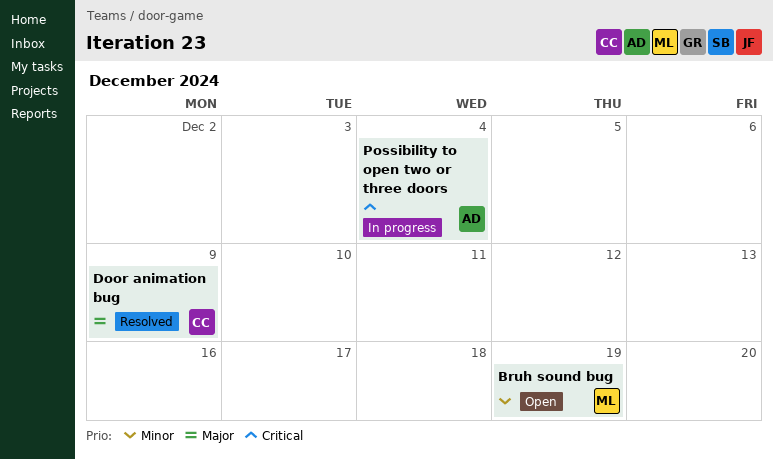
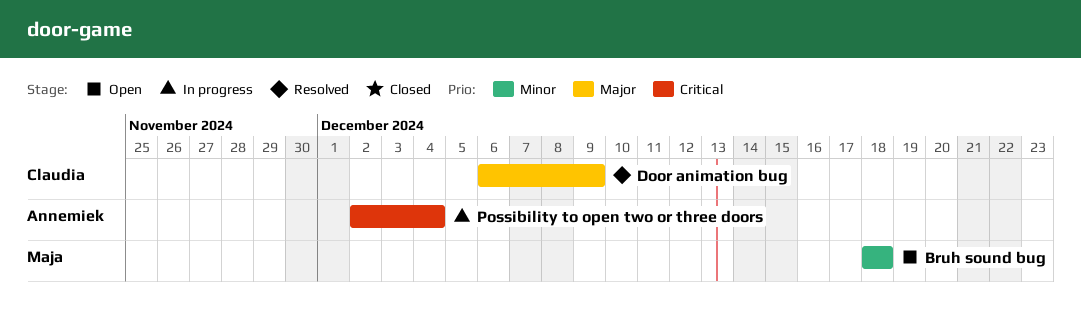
Bruh sound bug, due: Dec 19 -> Dec 18

